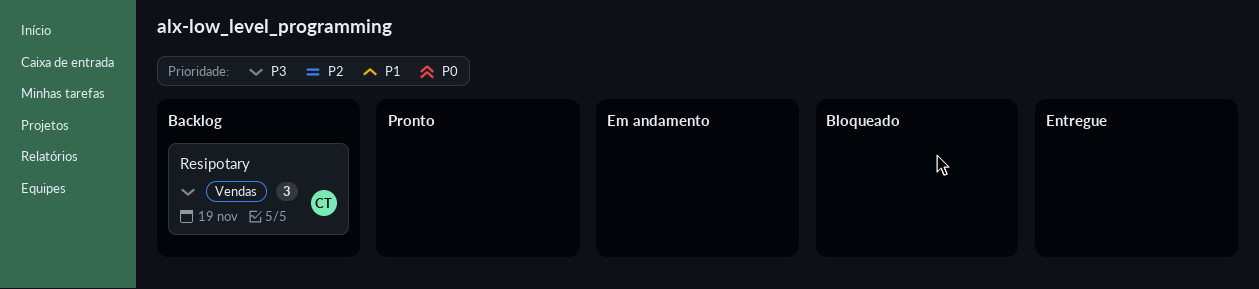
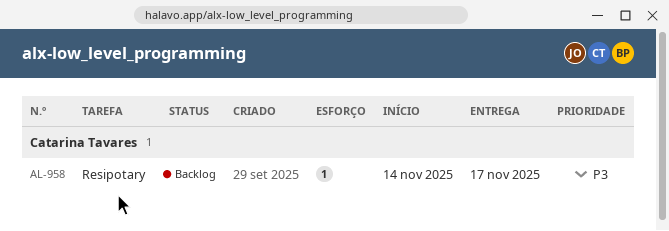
Resipotary, estimate: 3 -> 1
Resipotary, due: Nov 19 -> Nov 17

